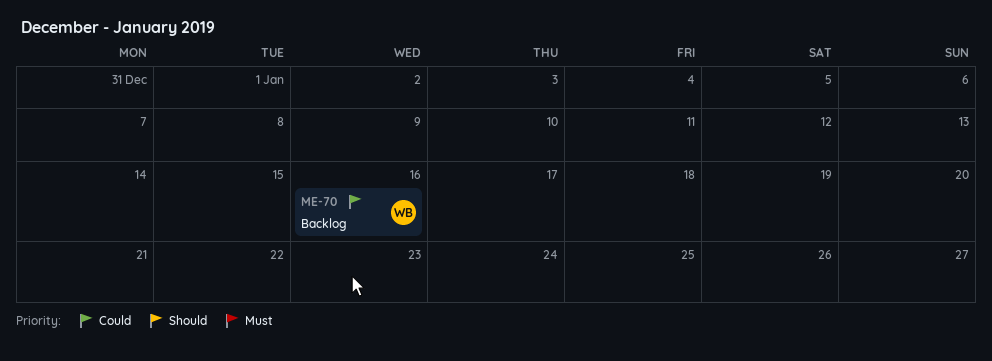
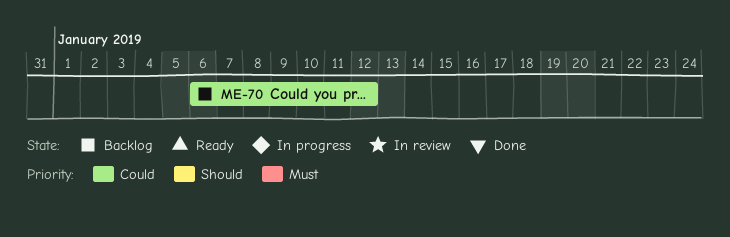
ME-70, due: Jan 16 -> Jan 12

